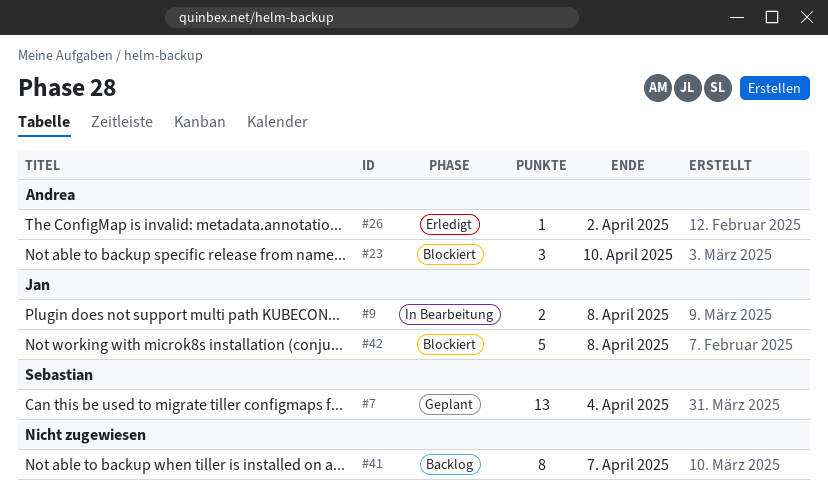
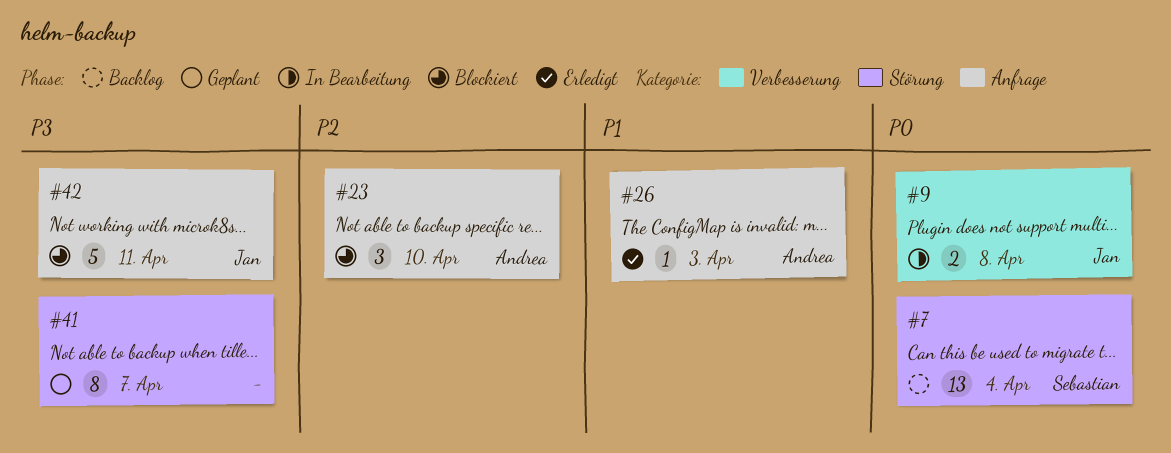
#7, status: Geplant -> Backlog
#26, due: Apr 2 -> Apr 3
#41, status: Backlog -> Geplant
#42, due: Apr 8 -> Apr 11

